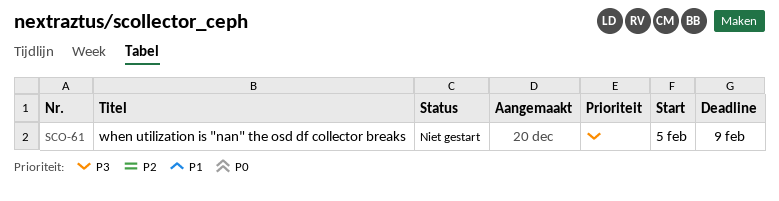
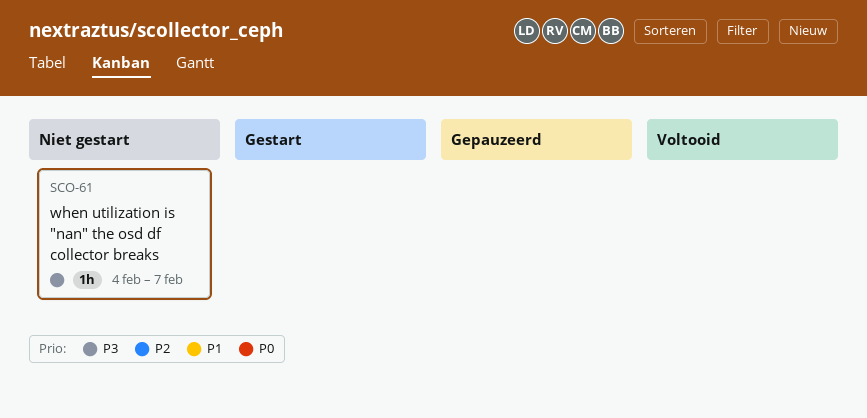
SCO-61, start: Feb 5 -> Feb 4
SCO-61, due: Feb 9 -> Feb 7

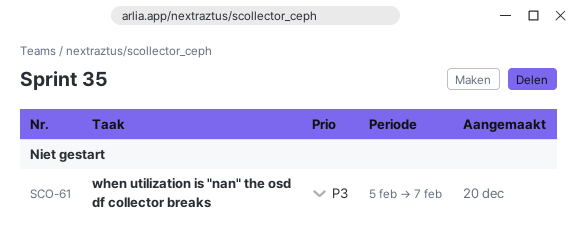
SCO-61, start: Feb 4 -> Feb 5

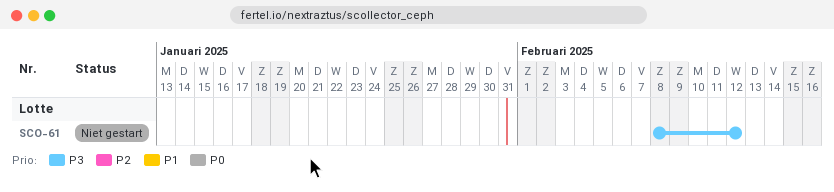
SCO-61, start: Feb 5 -> Feb 8
SCO-61, due: Feb 7 -> Feb 12

